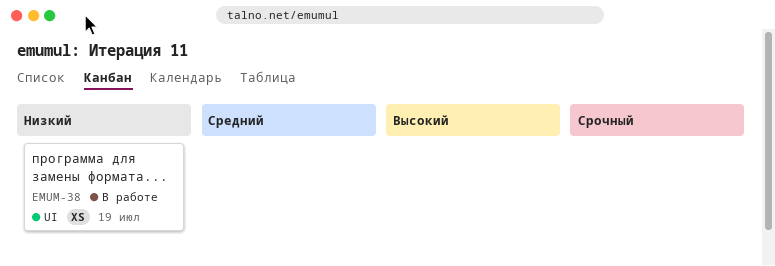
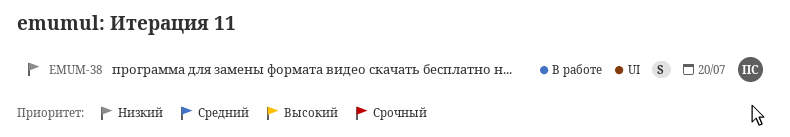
EMUM-38, estimate: XS -> S
EMUM-38, due: Jul 19 -> Jul 20

